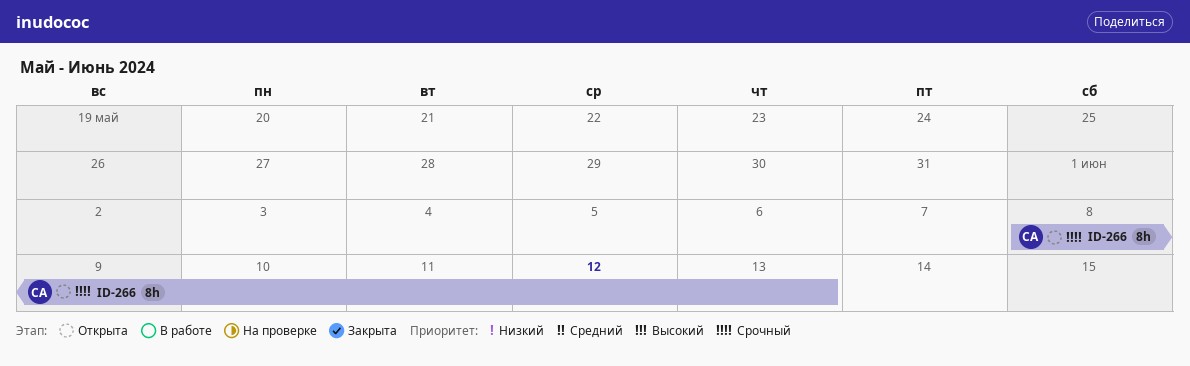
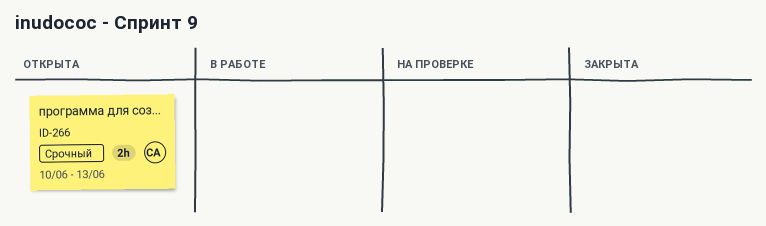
ID-266, estimate: 8h -> 2h
ID-266, start: Jun 8 -> Jun 10

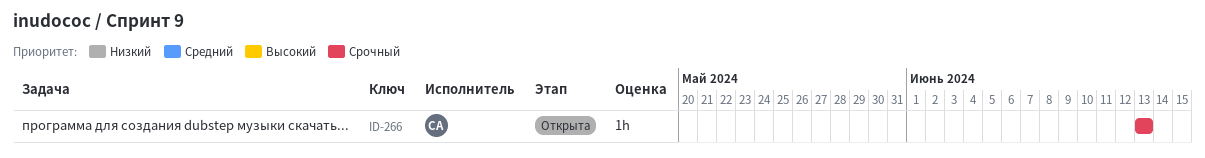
ID-266, estimate: 2h -> 1h
ID-266, start: Jun 10 -> Jun 13

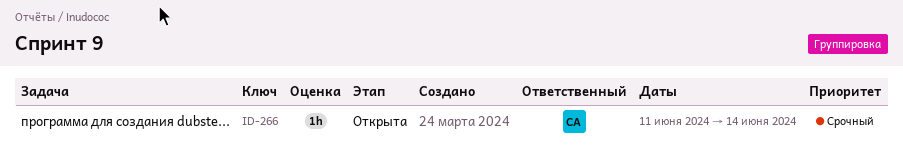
ID-266, start: Jun 13 -> Jun 11
ID-266, due: Jun 13 -> Jun 14

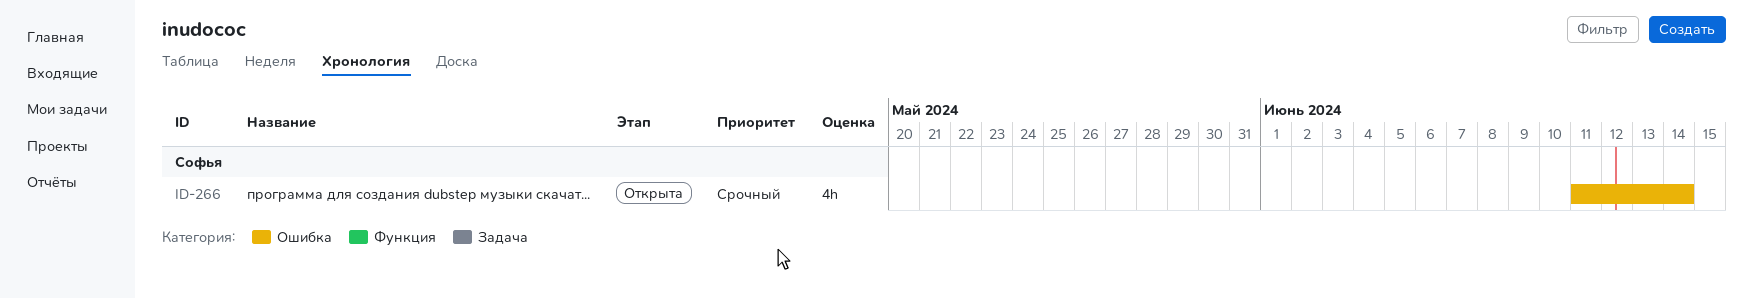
ID-266, estimate: 1h -> 4h

